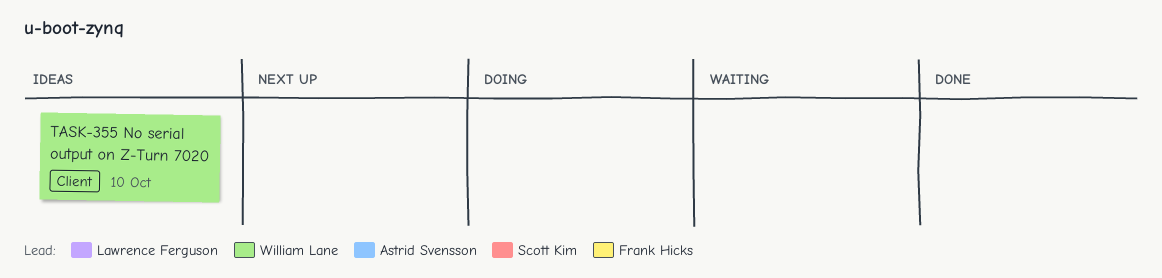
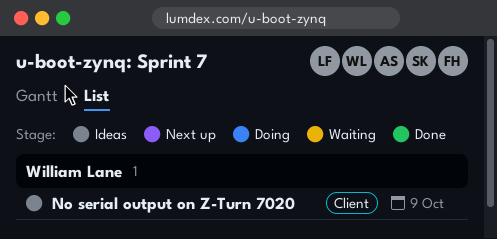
No serial output on Z-Turn 7020, due: Oct 10 -> Oct 9

